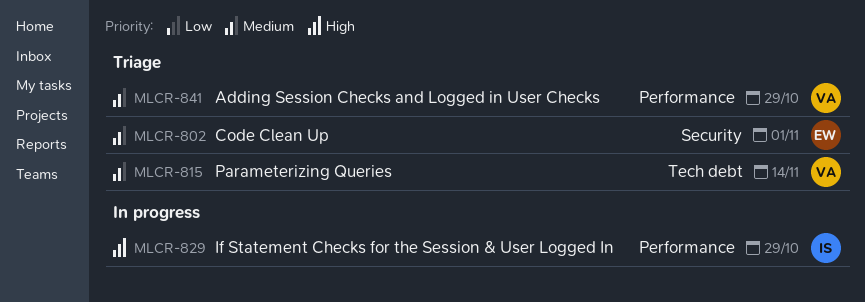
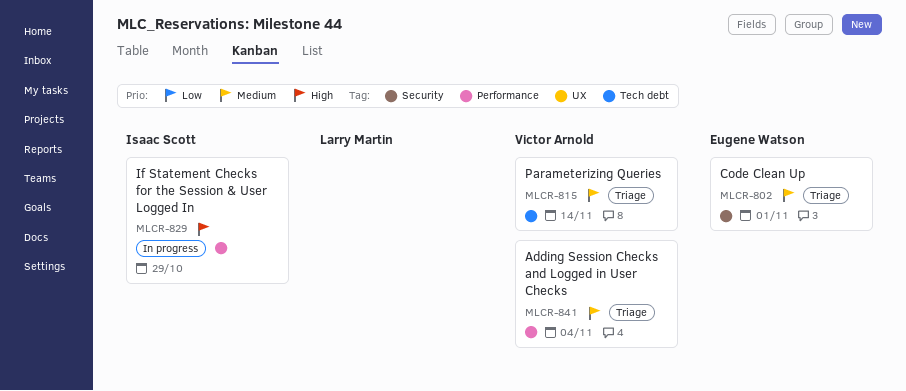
MLCR-841, due: Oct 29 -> Nov 4

